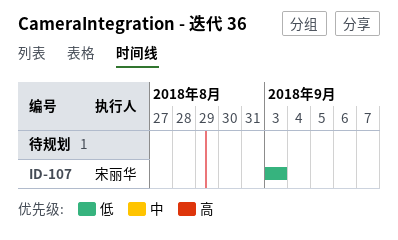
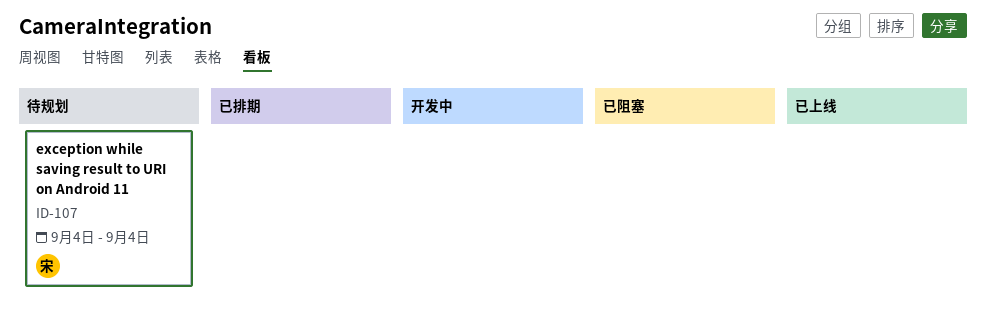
ID-107, start: Sep 3 -> Sep 4
ID-107, due: Sep 3 -> Sep 4

